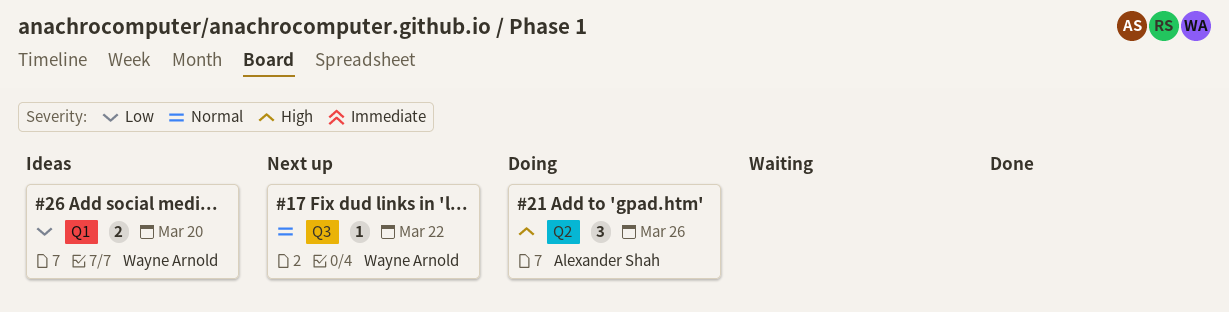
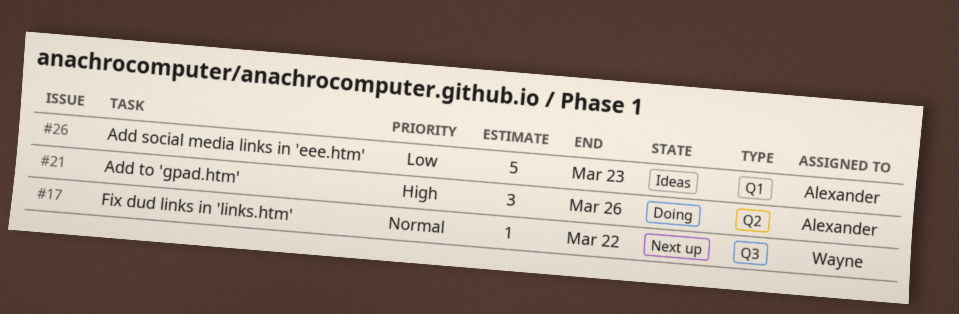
#26, owner: Wayne Arnold -> Alexander Shah
#26, estimate: 2 -> 5
#26, due: Mar 20 -> Mar 23

